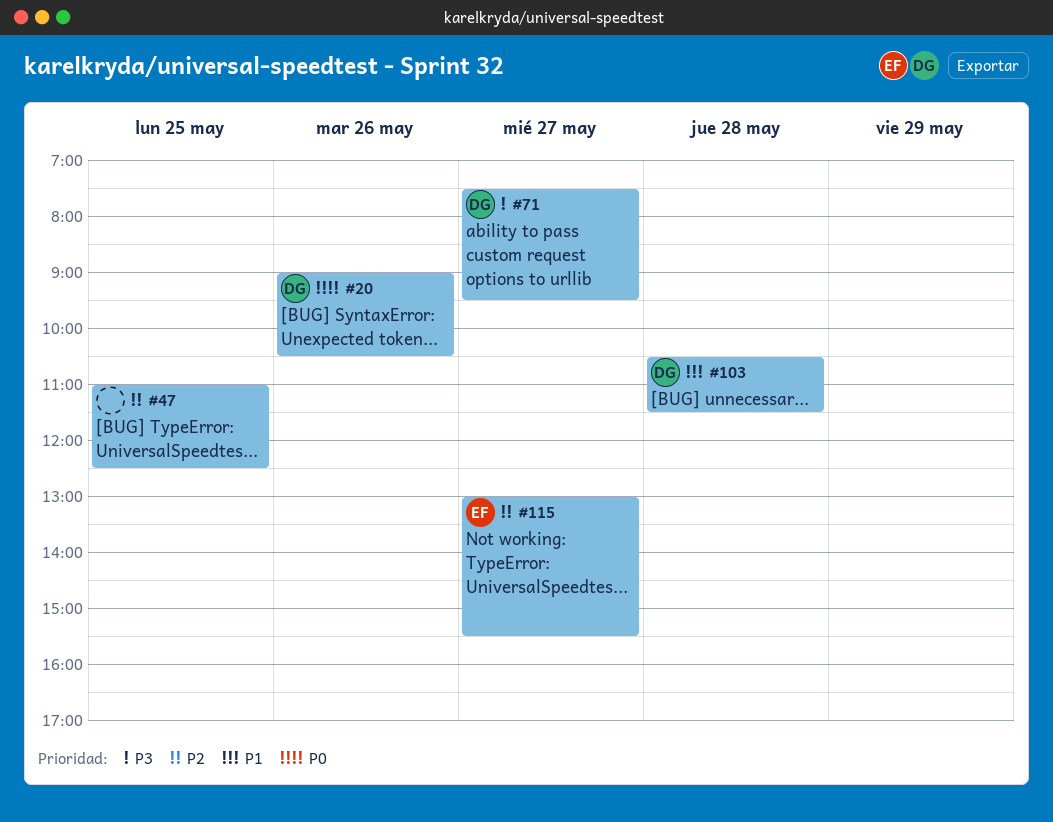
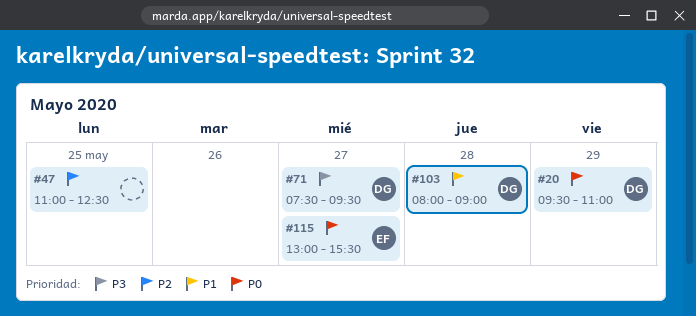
#20, day: May 26 -> May 29
#20, begins: 09:00 -> 09:30
#20, ends: 10:30 -> 11:00
#103, begins: 10:30 -> 08:00
#103, ends: 11:30 -> 09:00
#115, priority: P2 -> P0

